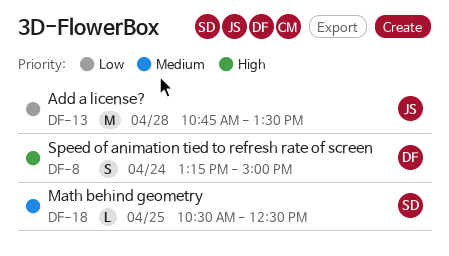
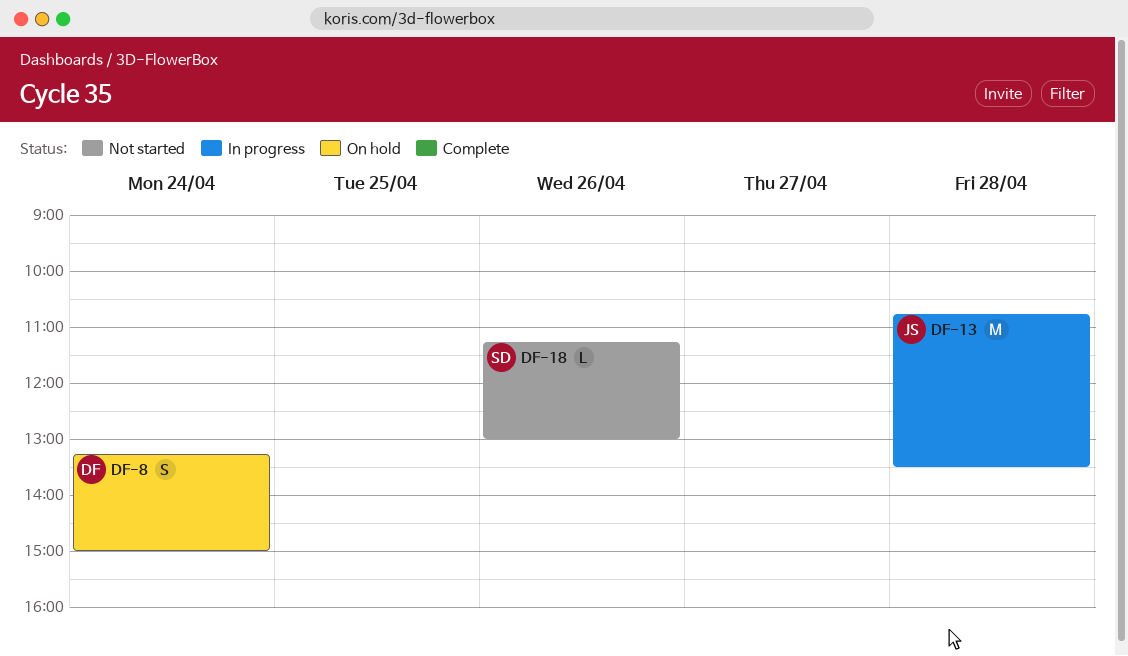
DF-18, day: Apr 25 -> Apr 26
DF-18, begins: 10:30 -> 11:15
DF-18, ends: 12:30 -> 13:00

